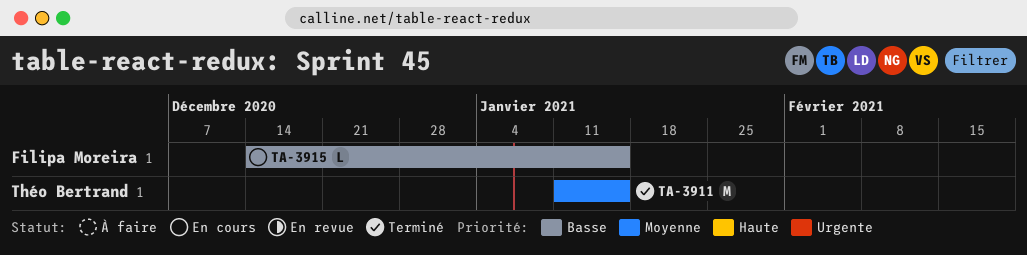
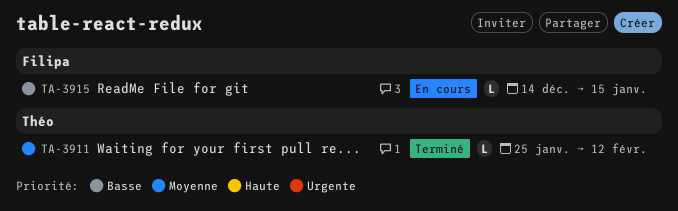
TA-3911, estimate: M -> L
TA-3911, start: Jan 11 -> Jan 25
TA-3911, due: Jan 15 -> Feb 12

